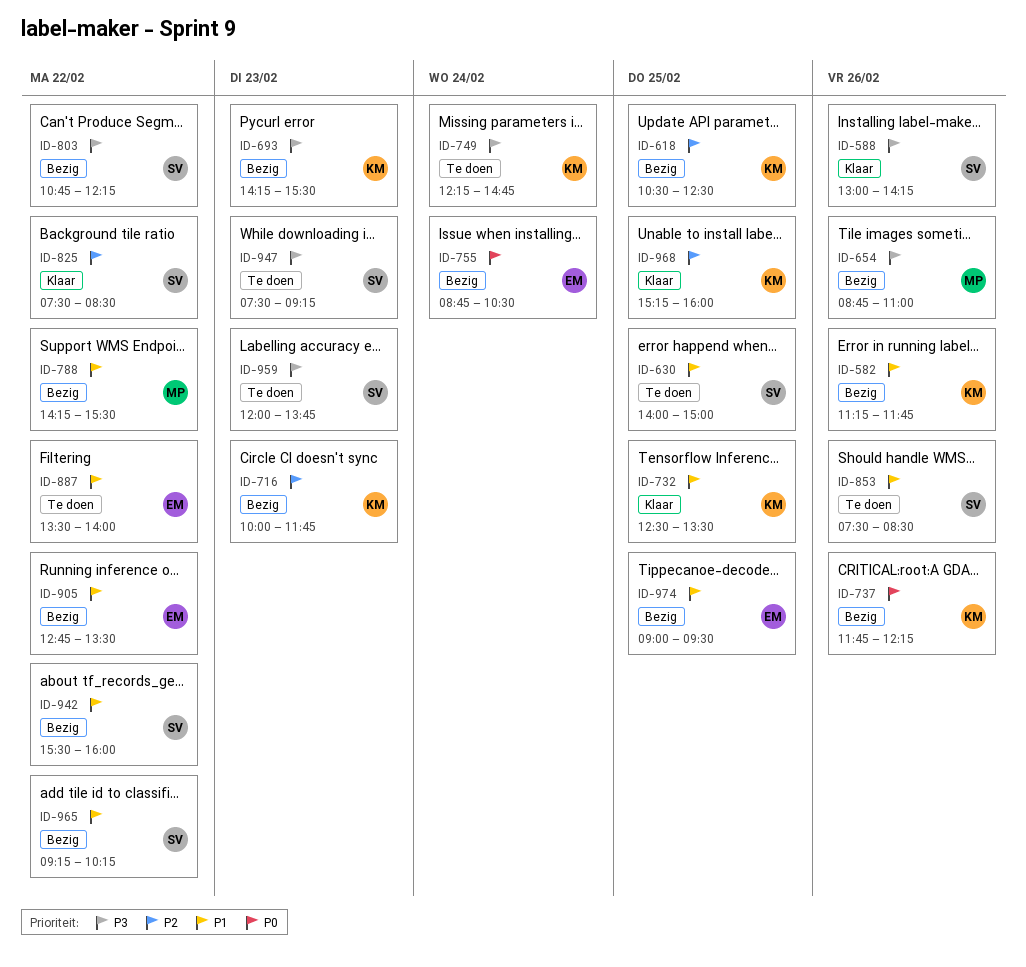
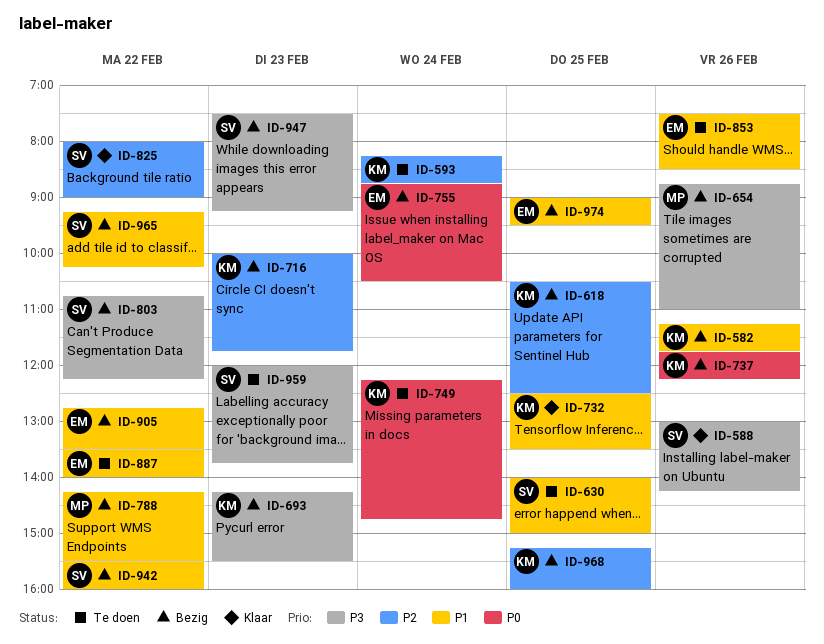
ID-593: none -> present
ID-749, priority: P3 -> P0
ID-825, begins: 07:30 -> 08:00
ID-825, ends: 08:30 -> 09:00
ID-853, owner: SV -> EM
ID-947, status: Te doen -> Bezig
ID-968, status: Klaar -> Bezig

